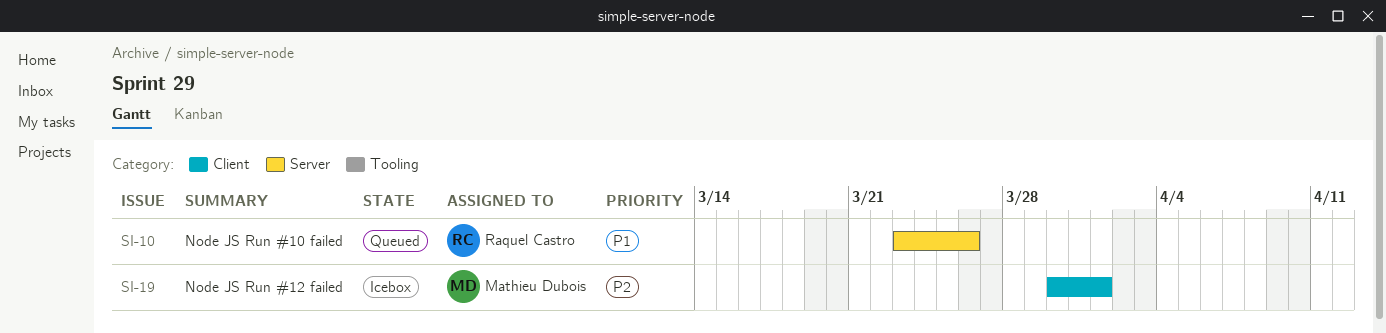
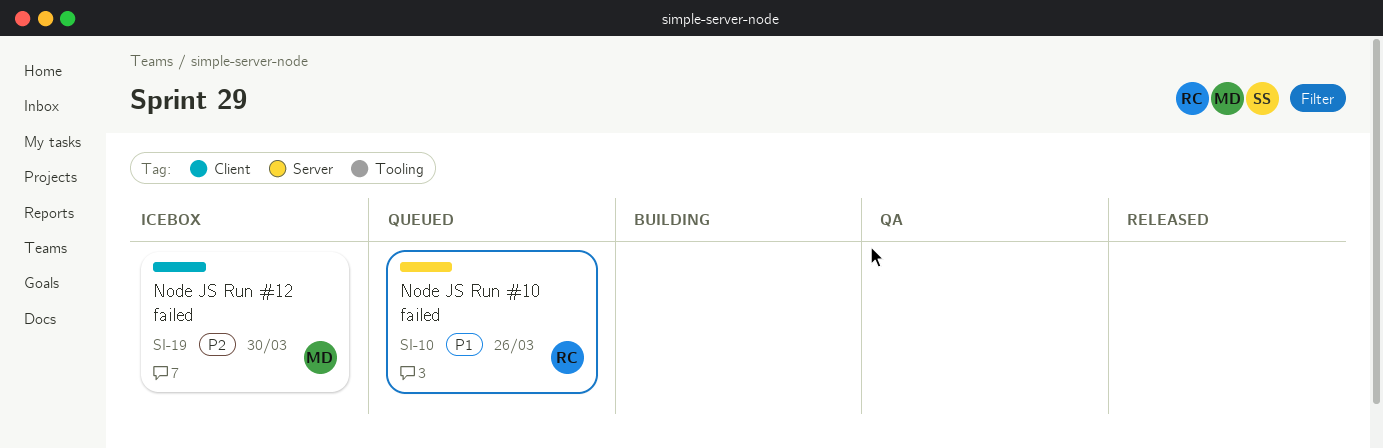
SI-19, due: Apr 1 -> Mar 30

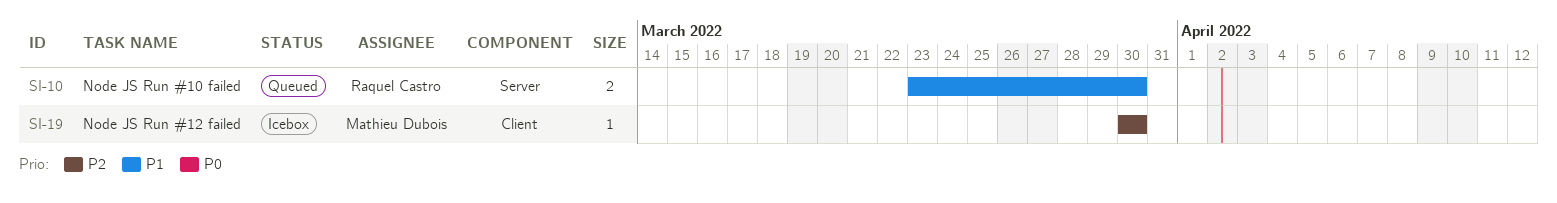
SI-10, due: Mar 26 -> Mar 30

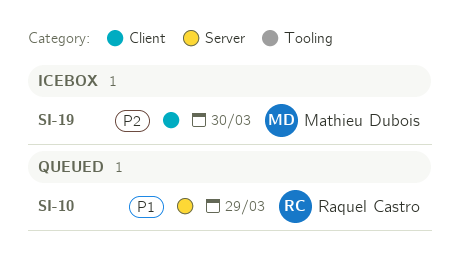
SI-10, due: Mar 30 -> Mar 29

